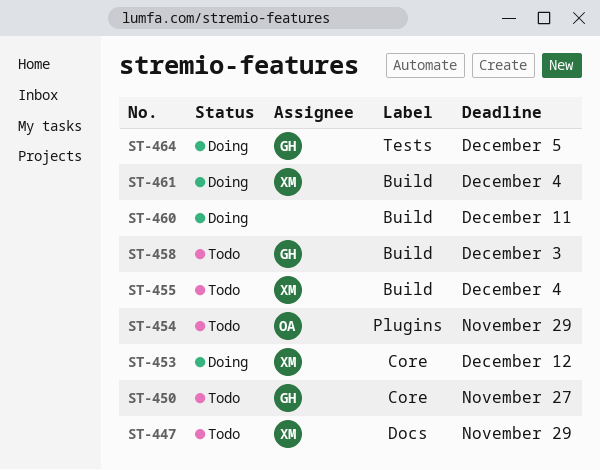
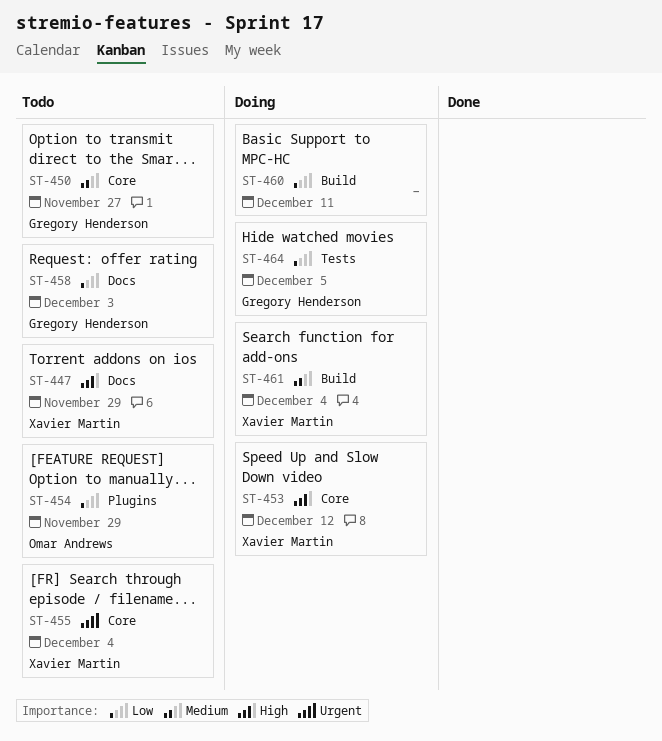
ST-455, label: Build -> Core
ST-458, label: Build -> Docs

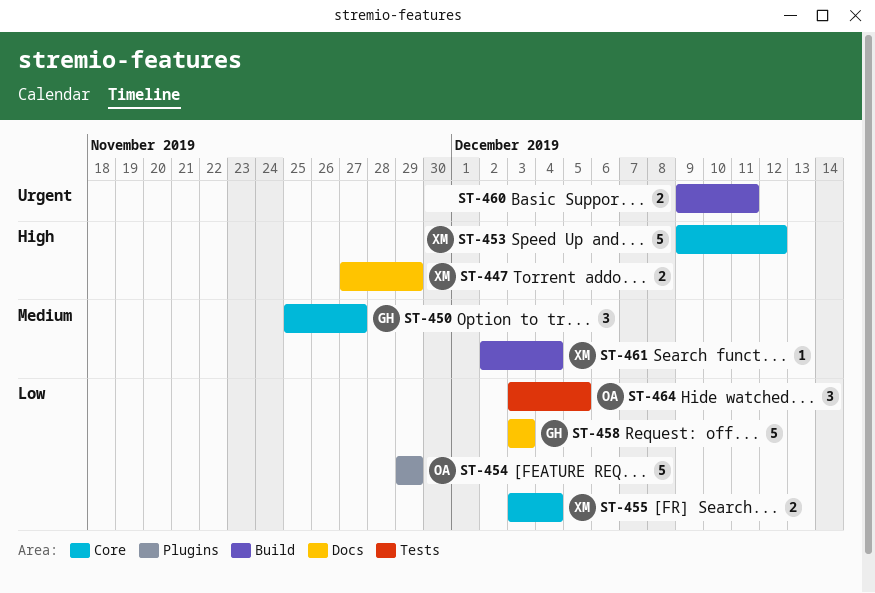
ST-455, priority: Urgent -> Low
ST-460, priority: Low -> Urgent
ST-464, owner: Gregory Henderson -> Omar Andrews

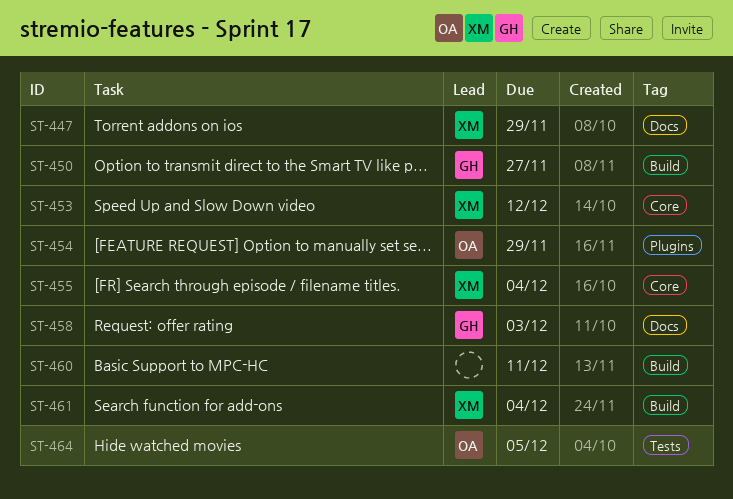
ST-450, label: Core -> Build

